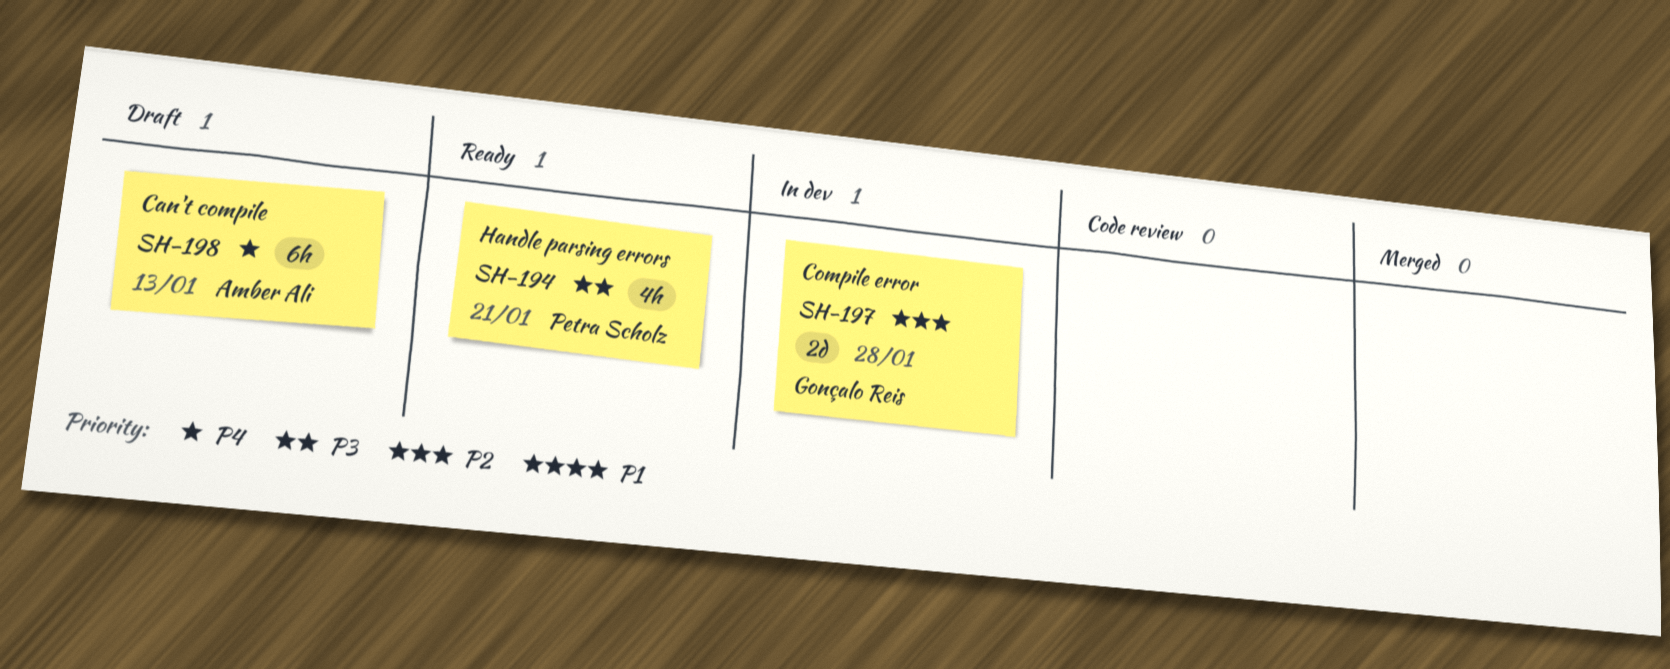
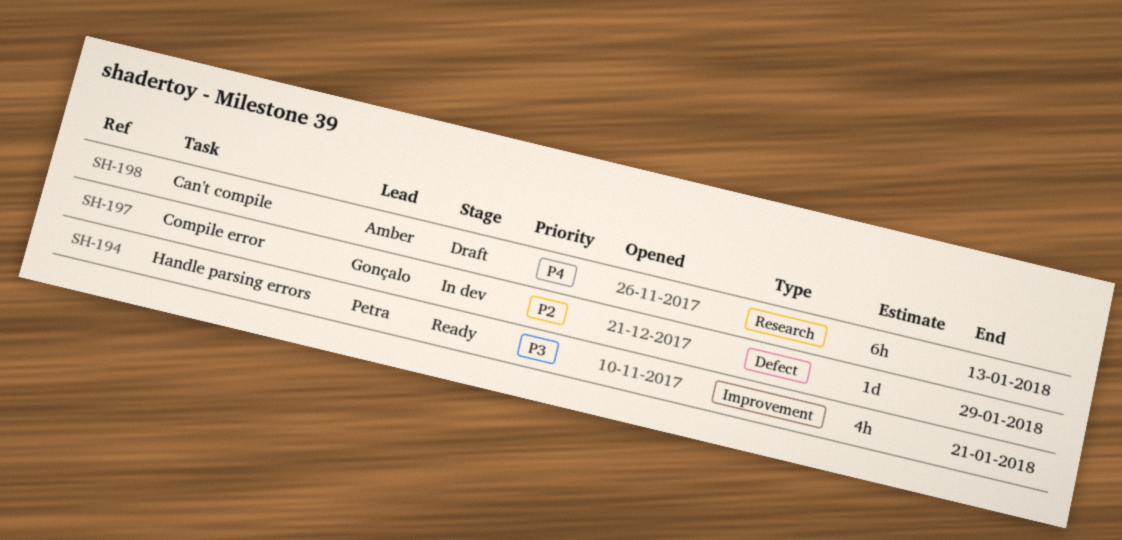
SH-197, estimate: 2d -> 1d
SH-197, due: Jan 28 -> Jan 29

